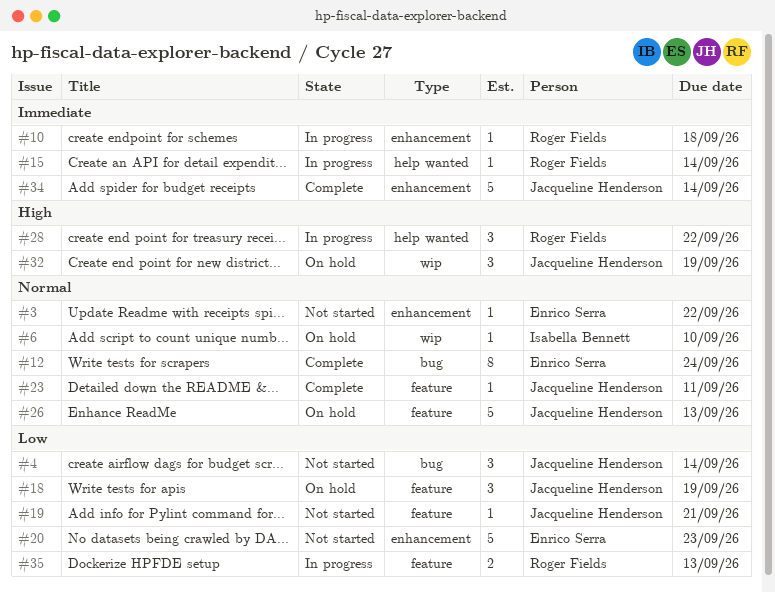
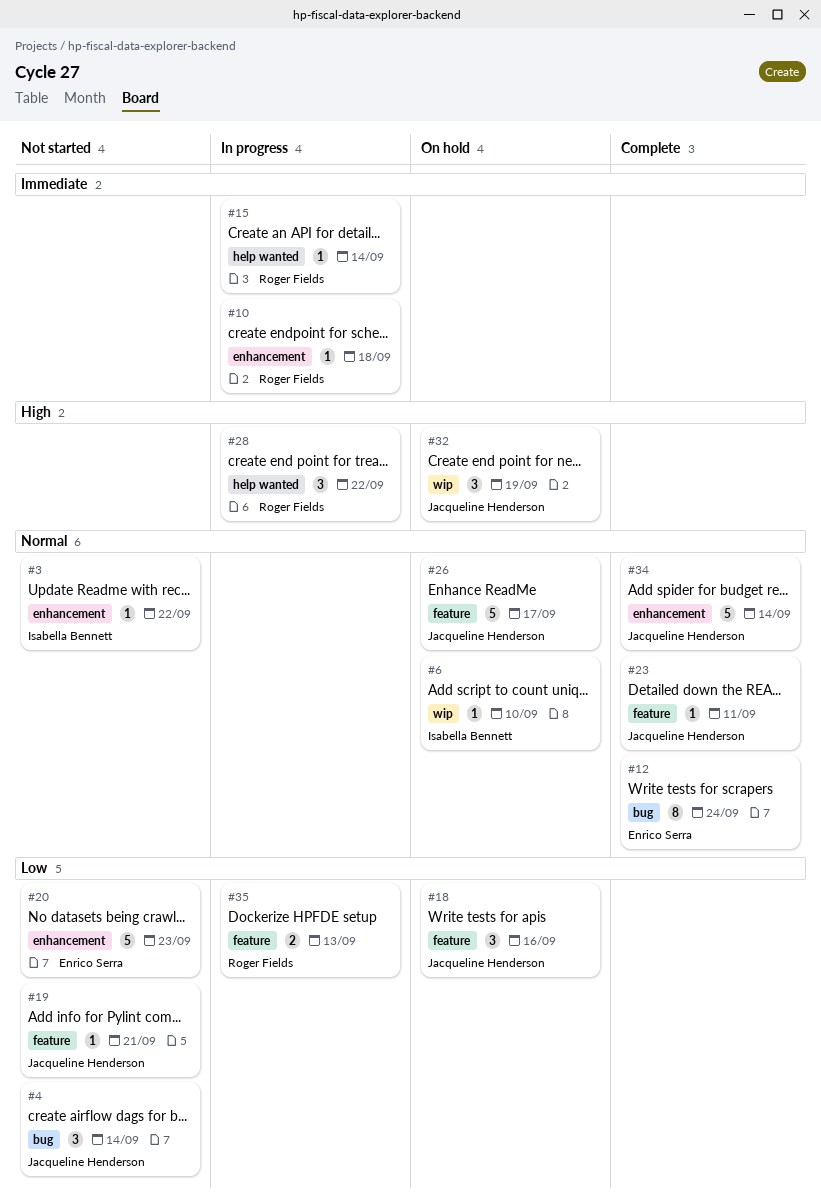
#3, owner: Enrico Serra -> Isabella Bennett
#18, due: Sep 19 -> Sep 16
#26, due: Sep 13 -> Sep 17
#34, priority: Immediate -> Normal

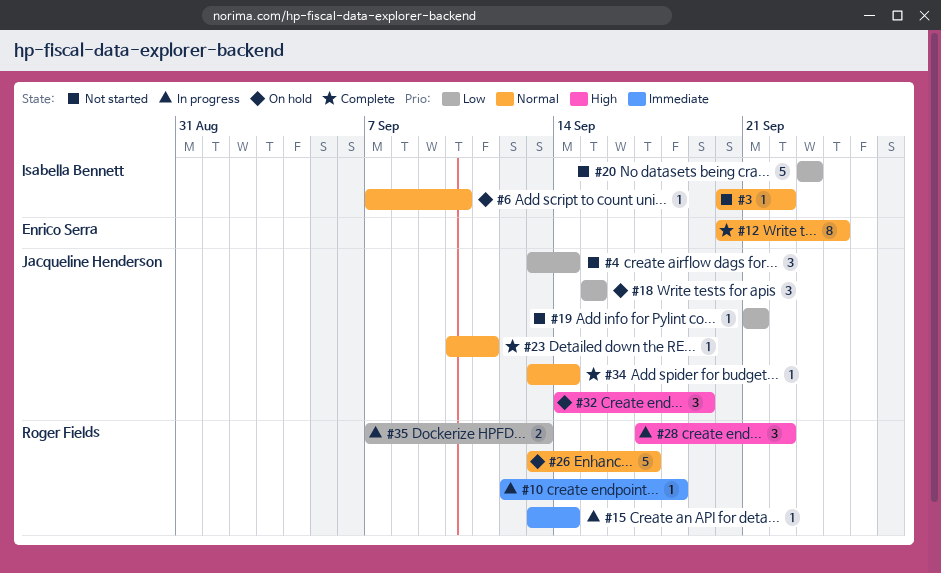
#18, due: Sep 16 -> Sep 15
#20, owner: Enrico Serra -> Isabella Bennett
#26, owner: Jacqueline Henderson -> Roger Fields
#34, estimate: 5 -> 1

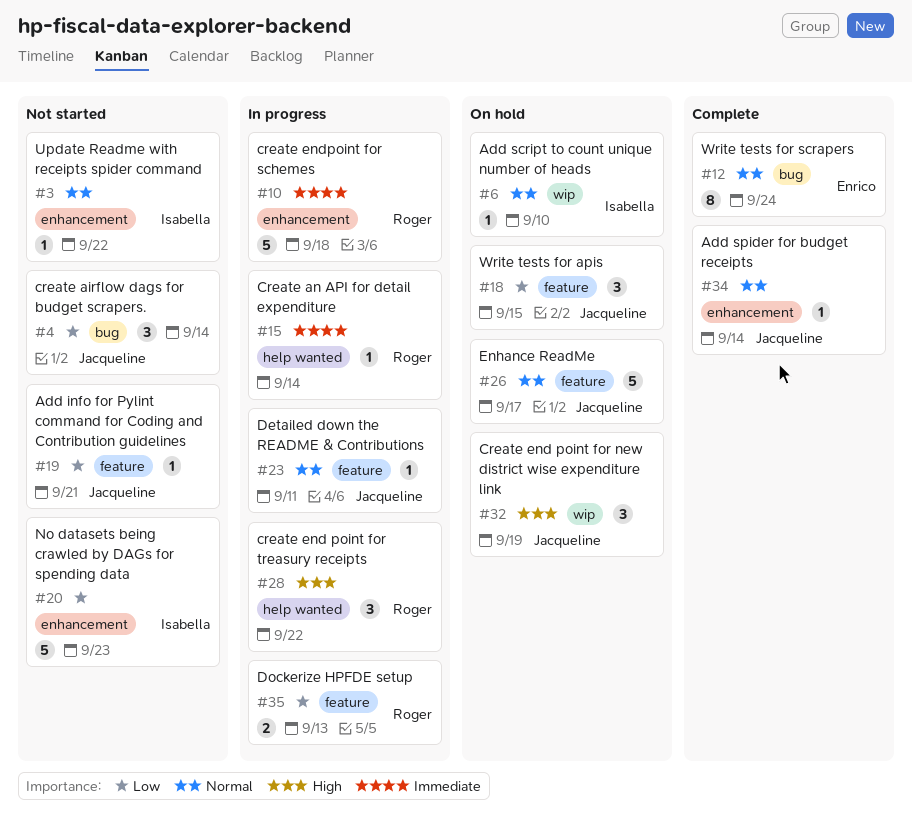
#10, estimate: 1 -> 5
#23, status: Complete -> In progress
#26, owner: Roger Fields -> Jacqueline Henderson

